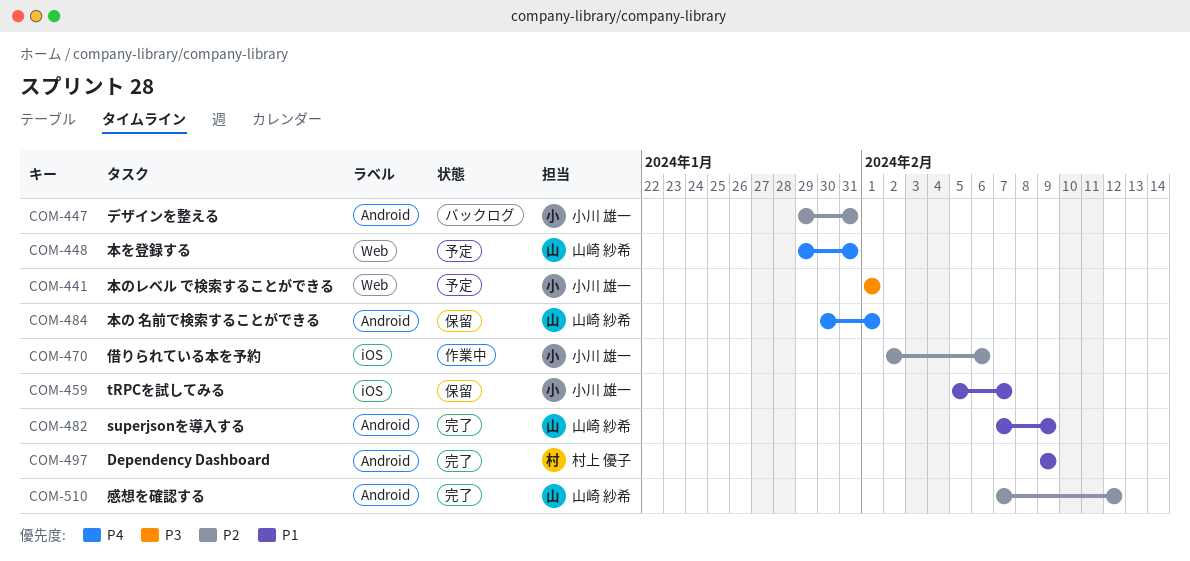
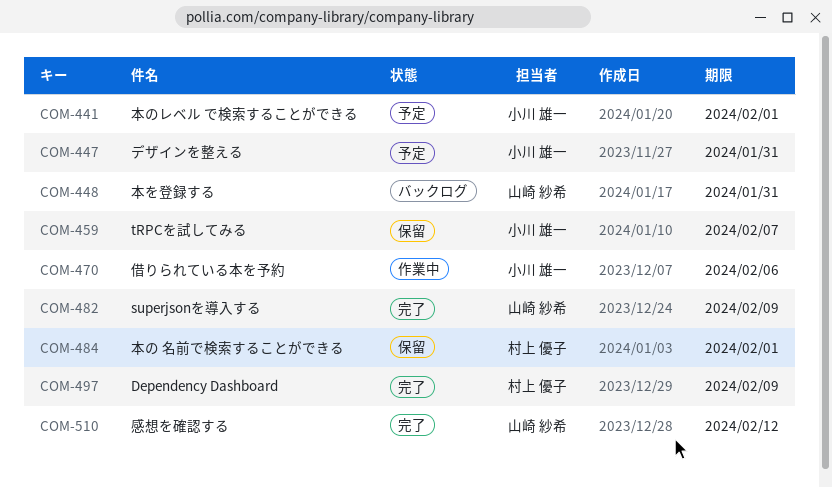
COM-447, status: バックログ -> 予定
COM-448, status: 予定 -> バックログ
COM-484, owner: 山崎 紗希 -> 村上 優子

